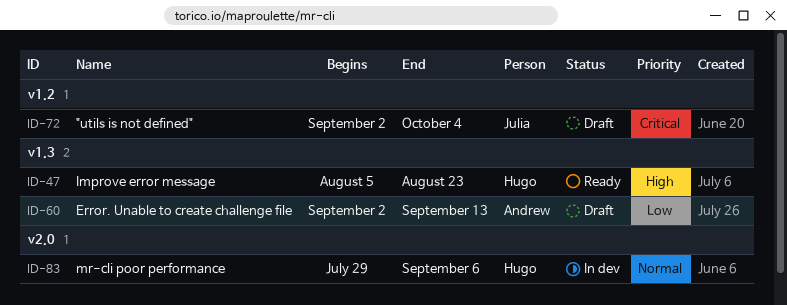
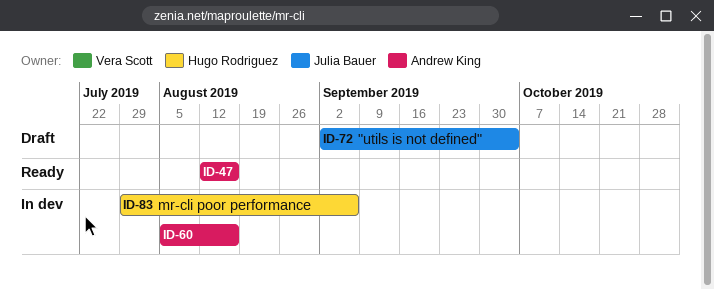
ID-47, owner: Hugo Rodriguez -> Andrew King
ID-47, start: Aug 5 -> Aug 12
ID-47, due: Aug 23 -> Aug 16
ID-60, status: Draft -> In dev
ID-60, start: Sep 2 -> Aug 5
ID-60, due: Sep 13 -> Aug 16

